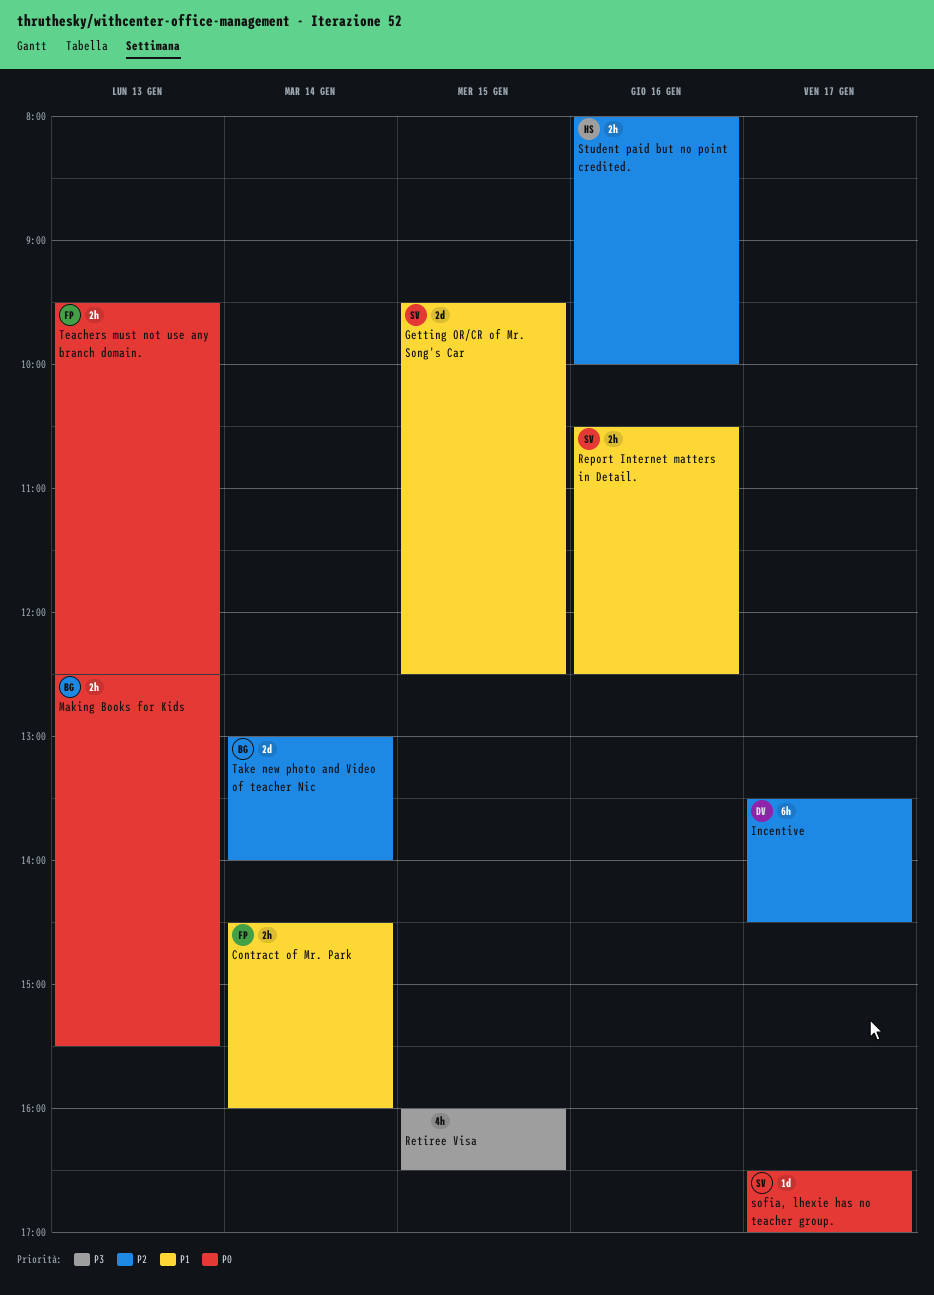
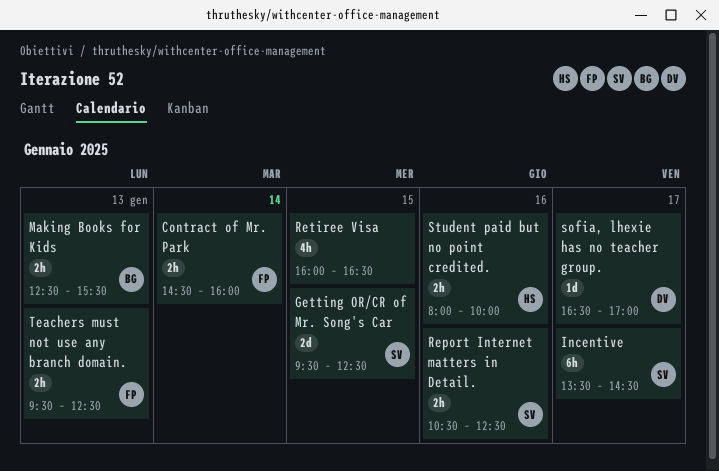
Incentive, owner: DV -> SV
sofia, lhexie has no teacher group., owner: SV -> DV
Take new photo and Video of teacher Nic: present -> none

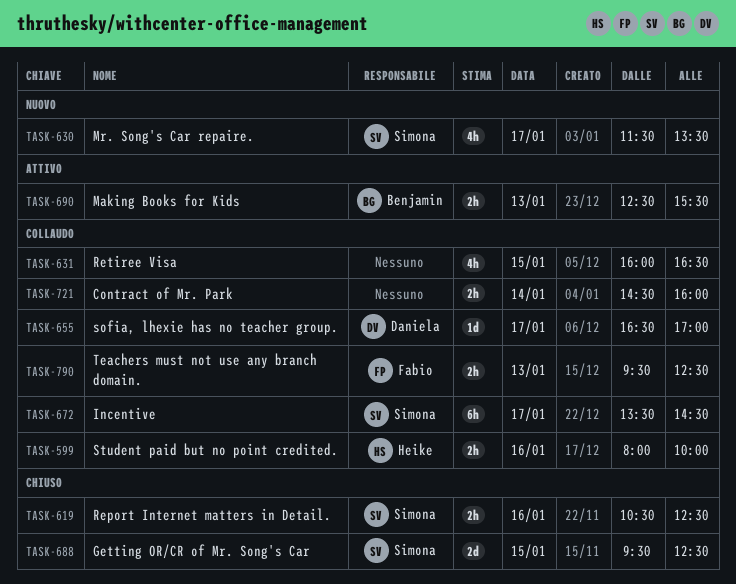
Contract of Mr. Park, owner: Fabio -> none
Mr. Song's Car repaire.: none -> present

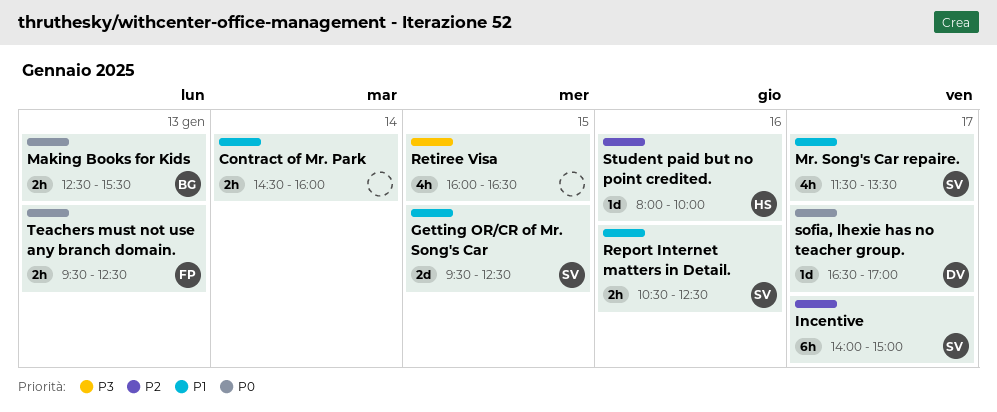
Incentive, begins: 13:30 -> 14:00
Incentive, ends: 14:30 -> 15:00
Student paid but no point credited., estimate: 2h -> 1d

